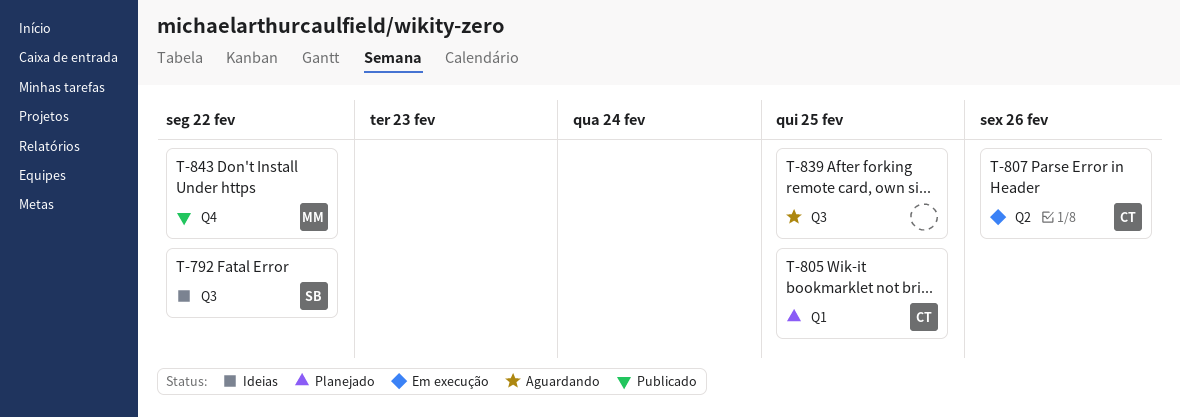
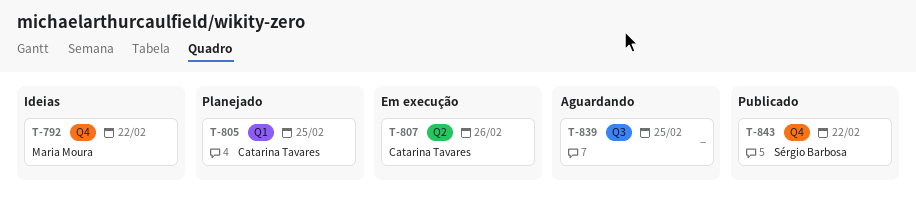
T-792, owner: Sérgio Barbosa -> Maria Moura
T-792, label: Q3 -> Q4
T-843, owner: Maria Moura -> Sérgio Barbosa

